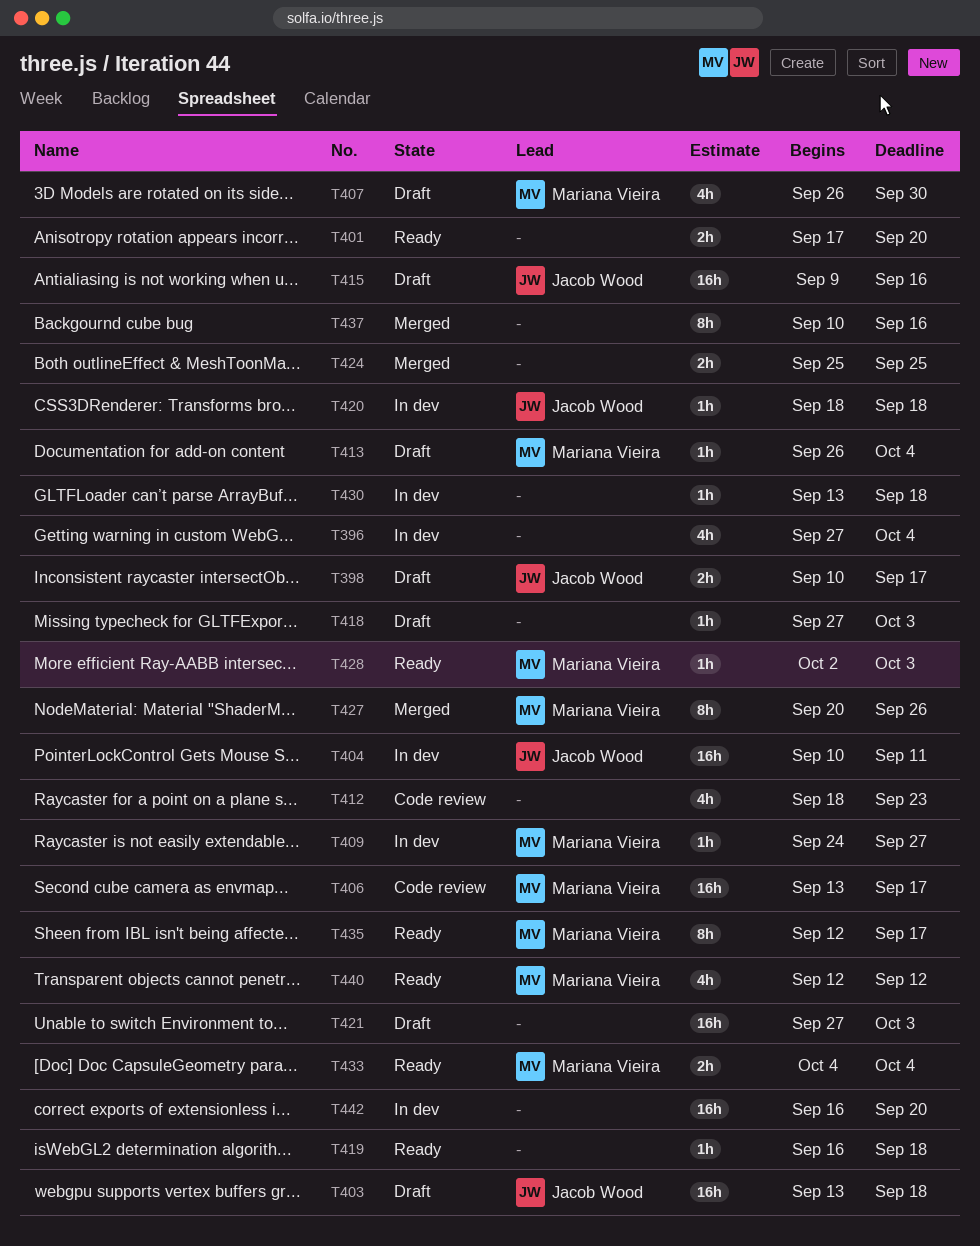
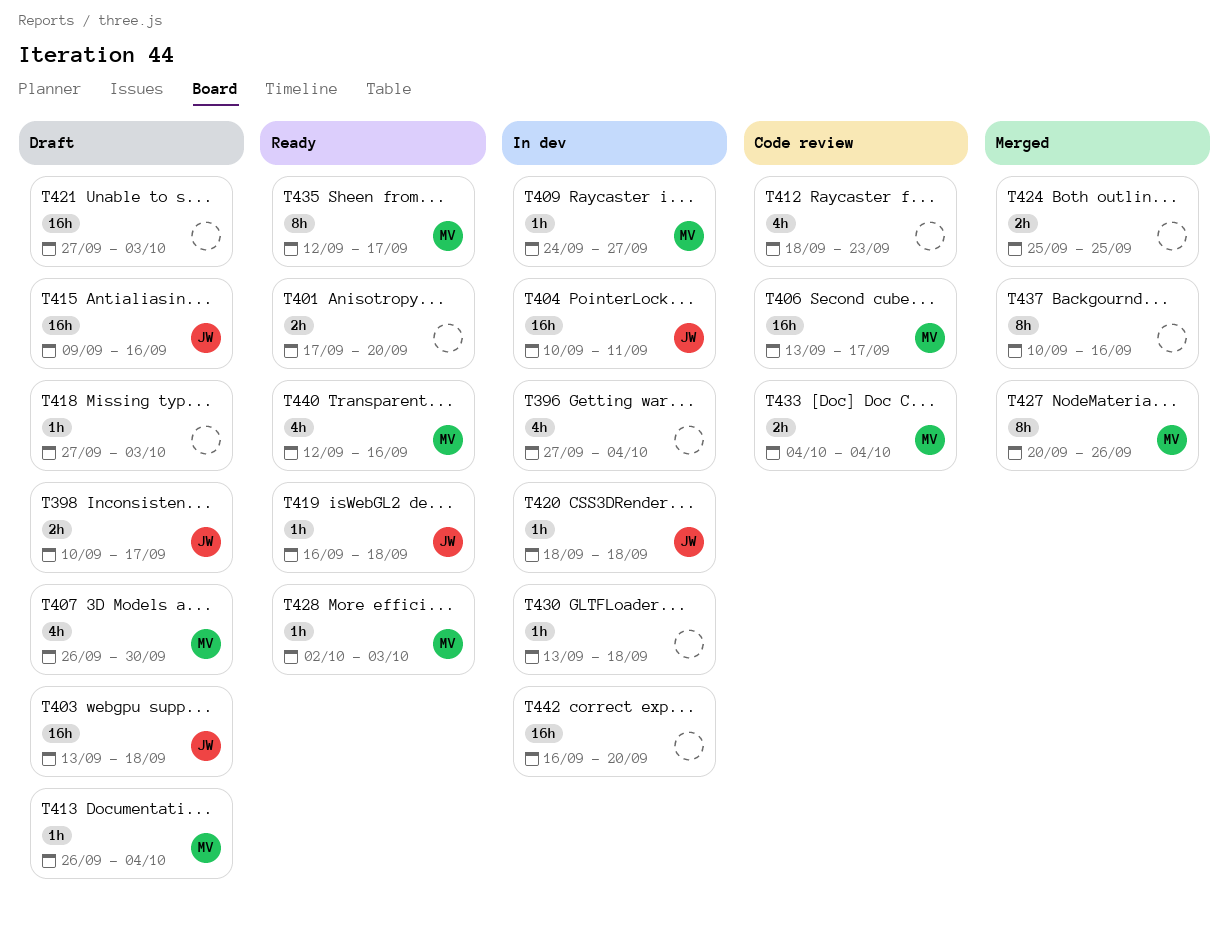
T419, owner: none -> Jacob Wood
T433, status: Ready -> Code review
T440, due: Sep 12 -> Sep 16

